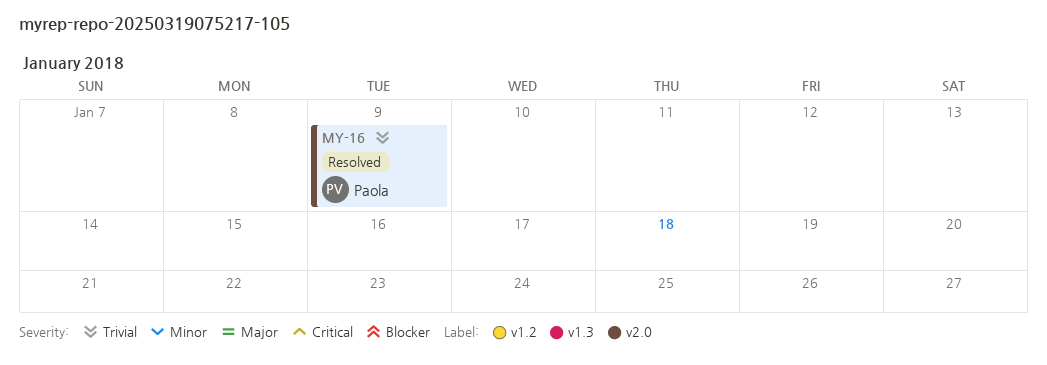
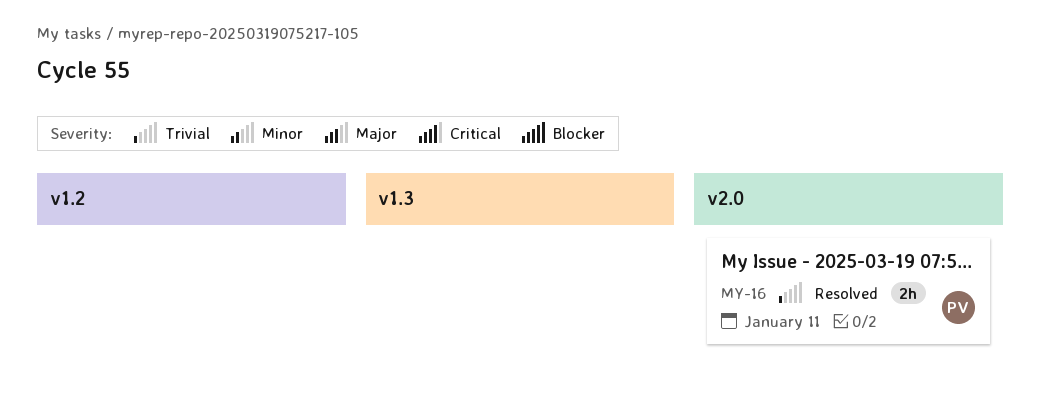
MY-16, due: Jan 9 -> Jan 11

